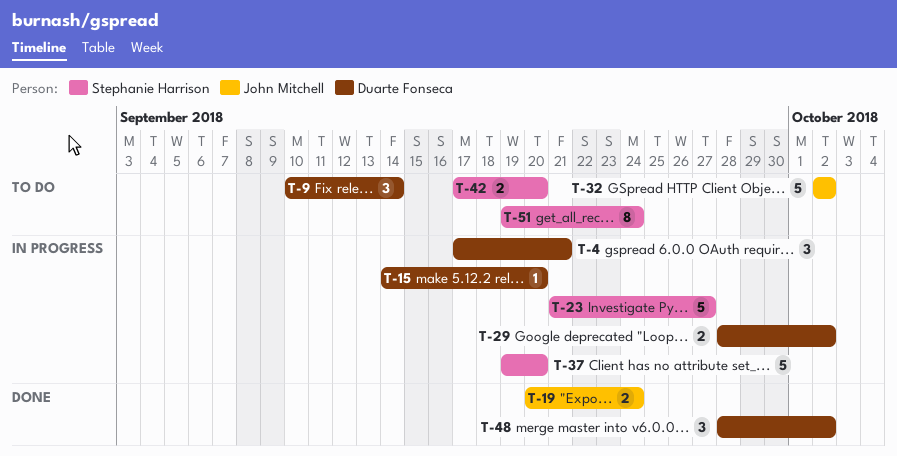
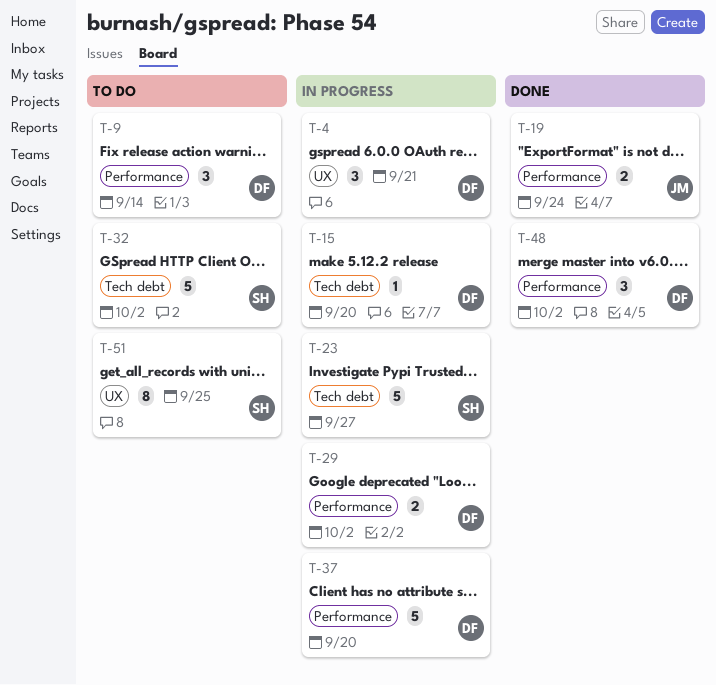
T-32, owner: John Mitchell -> Stephanie Harrison
T-37, owner: Stephanie Harrison -> Duarte Fonseca
T-42: present -> none
T-51, due: Sep 24 -> Sep 25

